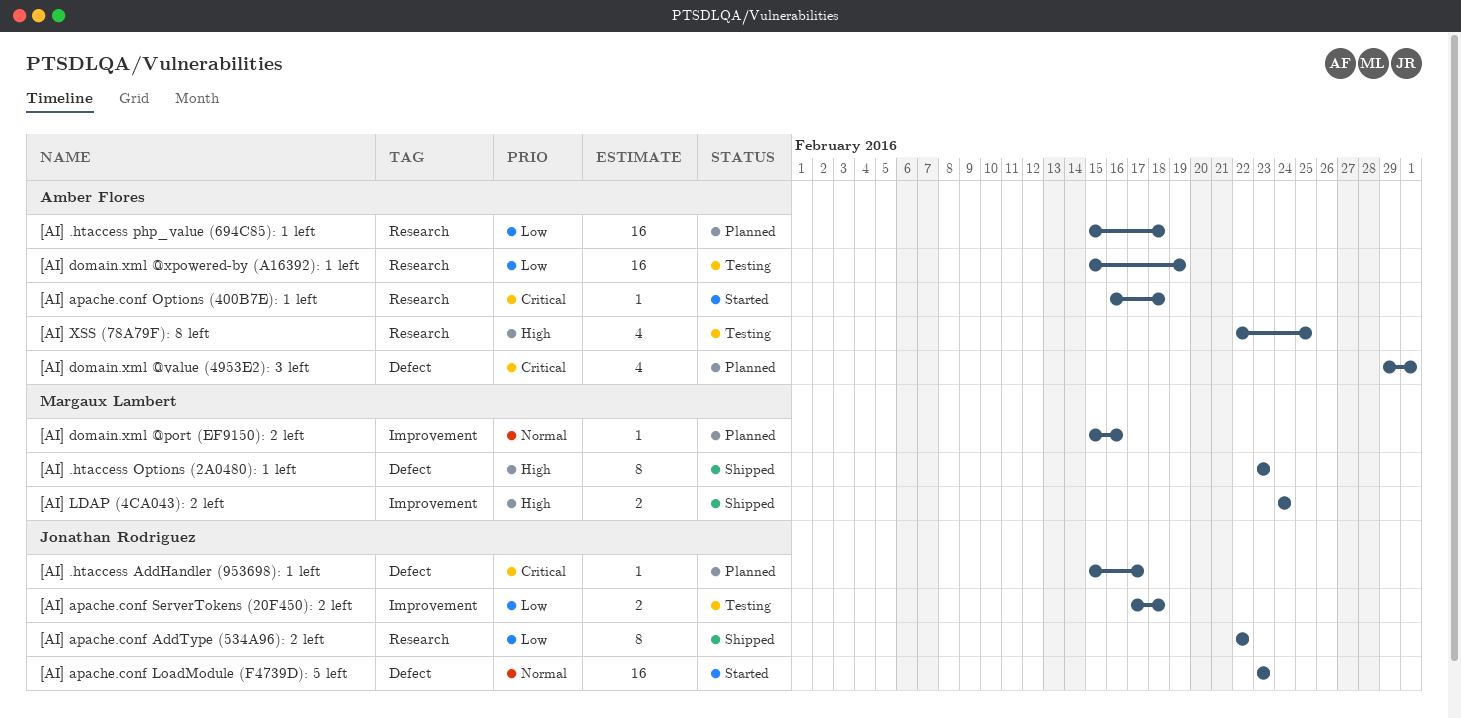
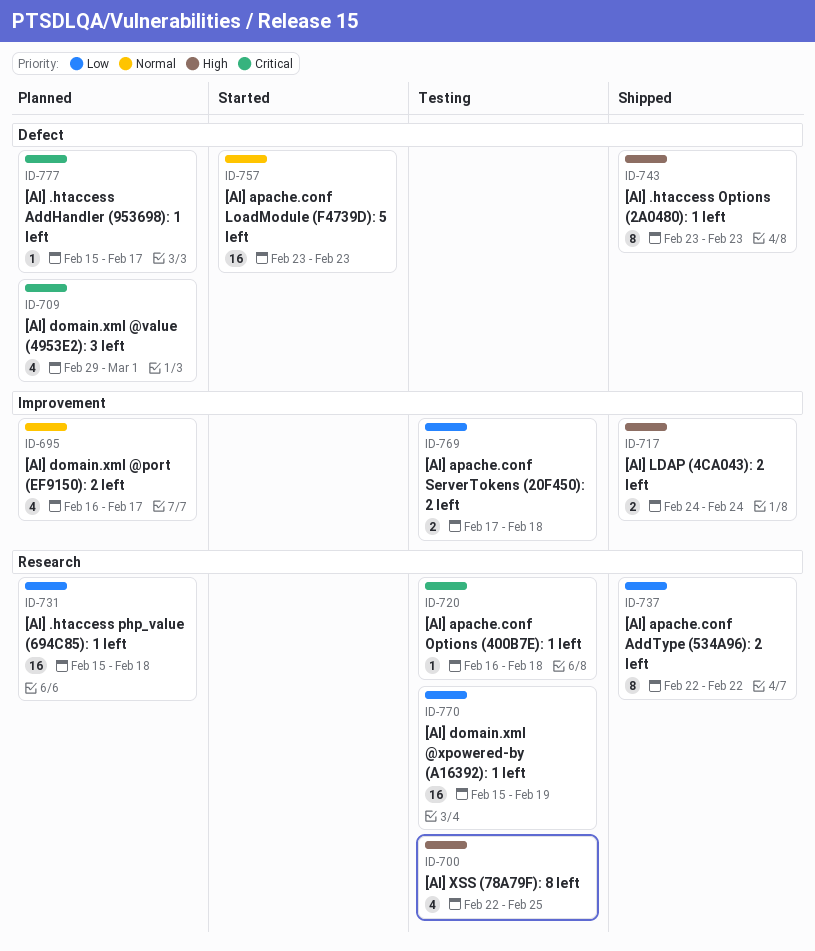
[AI] apache.conf Options (400B7E): 1 left, status: Started -> Testing
[AI] domain.xml @port (EF9150): 2 left, estimate: 1 -> 4
[AI] domain.xml @port (EF9150): 2 left, start: Feb 15 -> Feb 16
[AI] domain.xml @port (EF9150): 2 left, due: Feb 16 -> Feb 17

